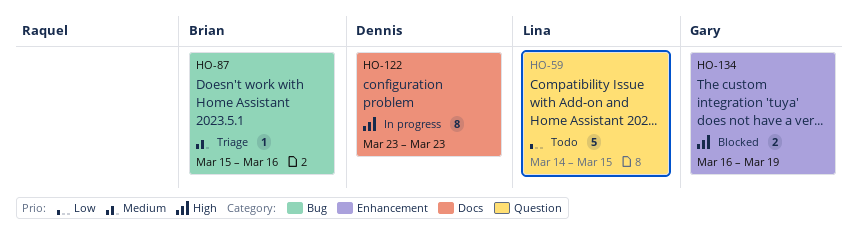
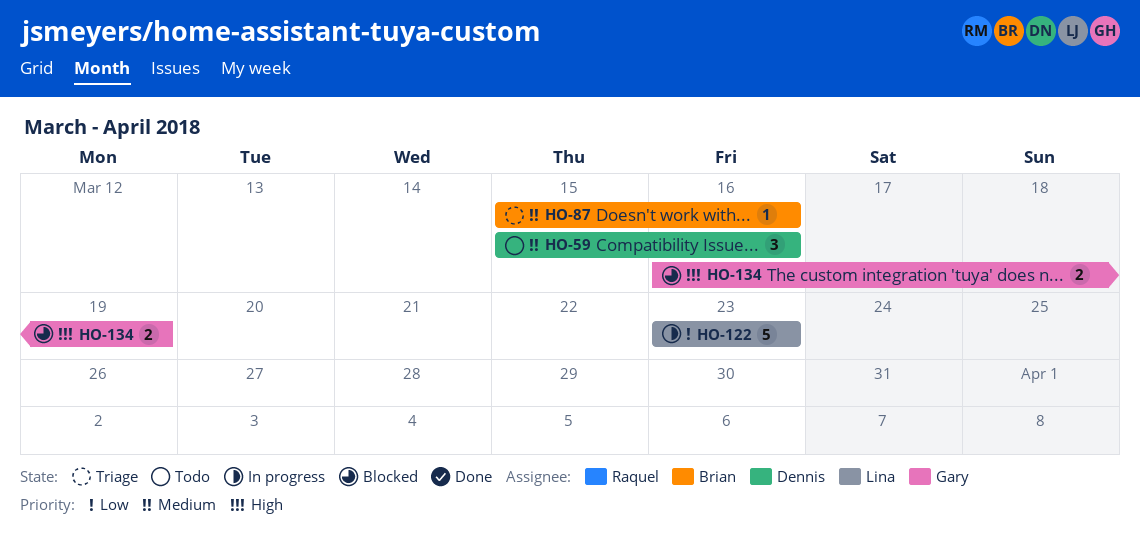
HO-59, owner: Lina -> Dennis
HO-59, priority: Low -> Medium
HO-59, estimate: 5 -> 3
HO-59, start: Mar 14 -> Mar 15
HO-59, due: Mar 15 -> Mar 16
HO-122, owner: Dennis -> Lina
HO-122, priority: High -> Low
HO-122, estimate: 8 -> 5

